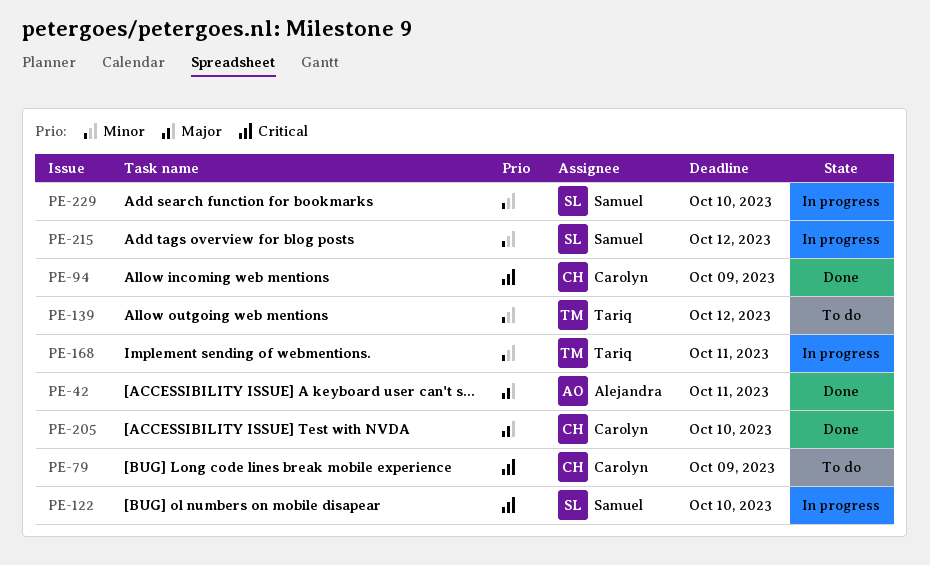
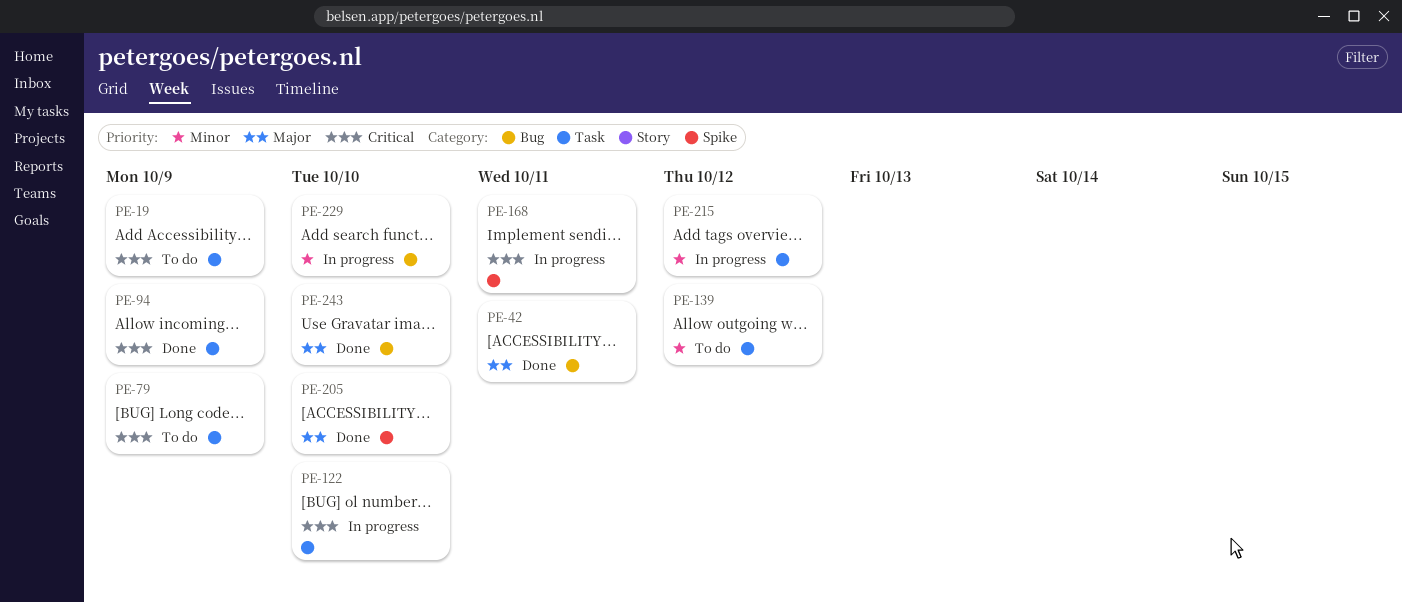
PE-19: none -> present
PE-168, priority: Minor -> Critical
PE-243: none -> present

